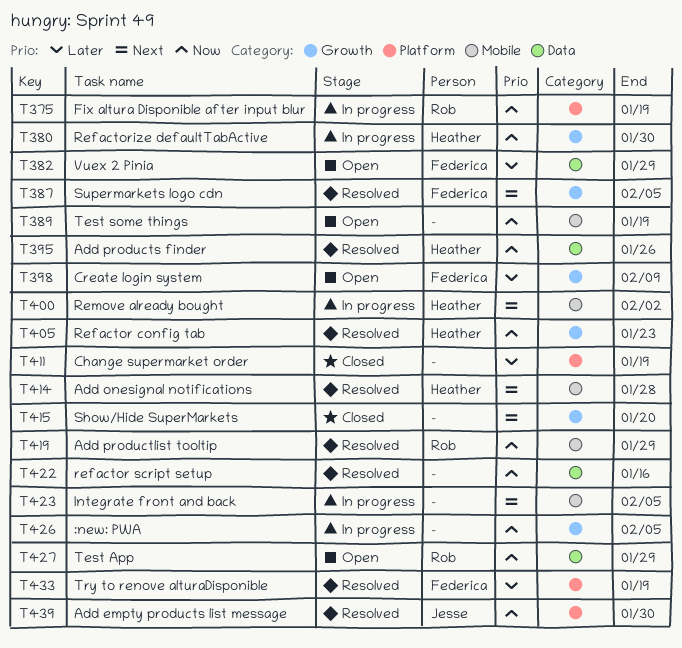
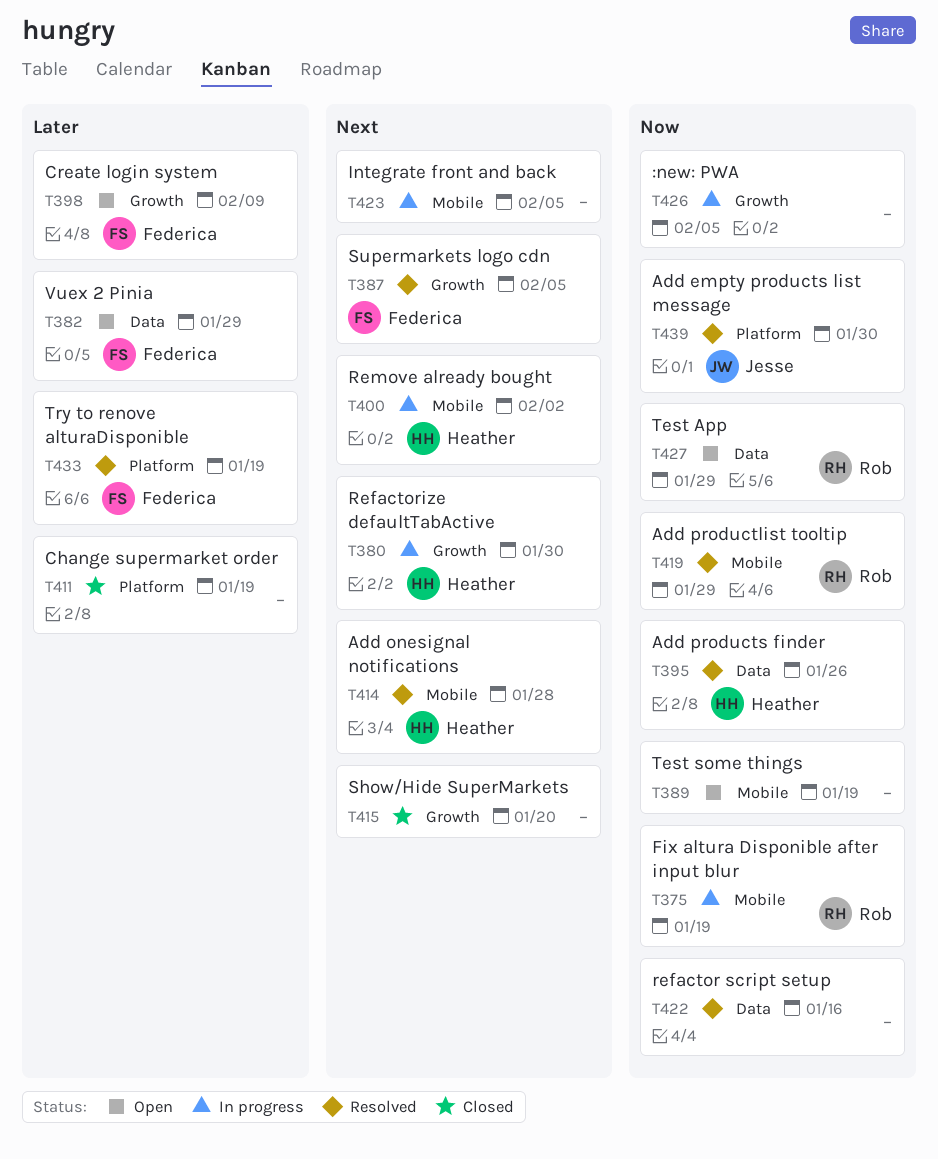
T375, label: Platform -> Mobile
T380, priority: Now -> Next
T405: present -> none

